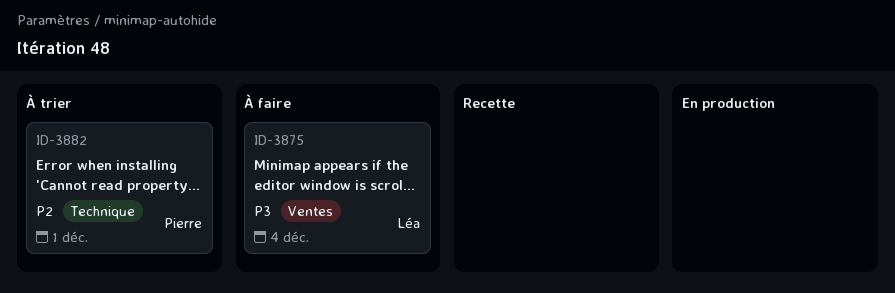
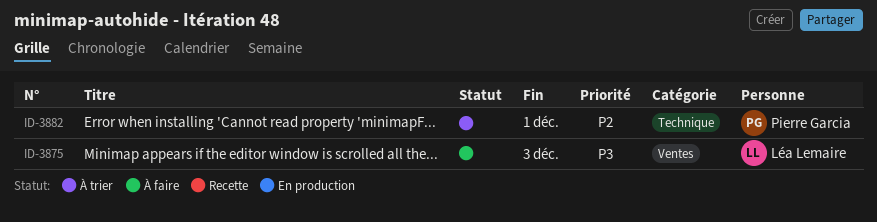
ID-3875, due: Dec 4 -> Dec 3

